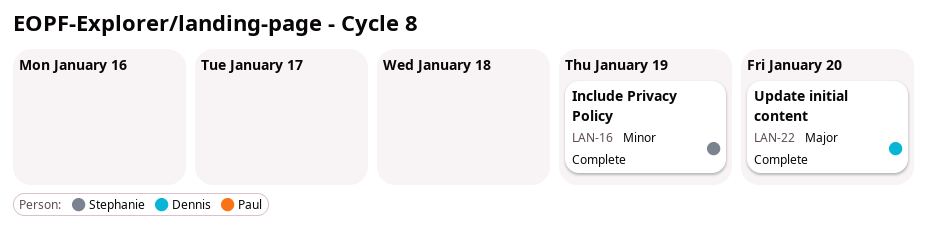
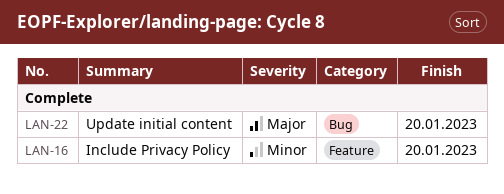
LAN-16, due: Jan 19 -> Jan 20

